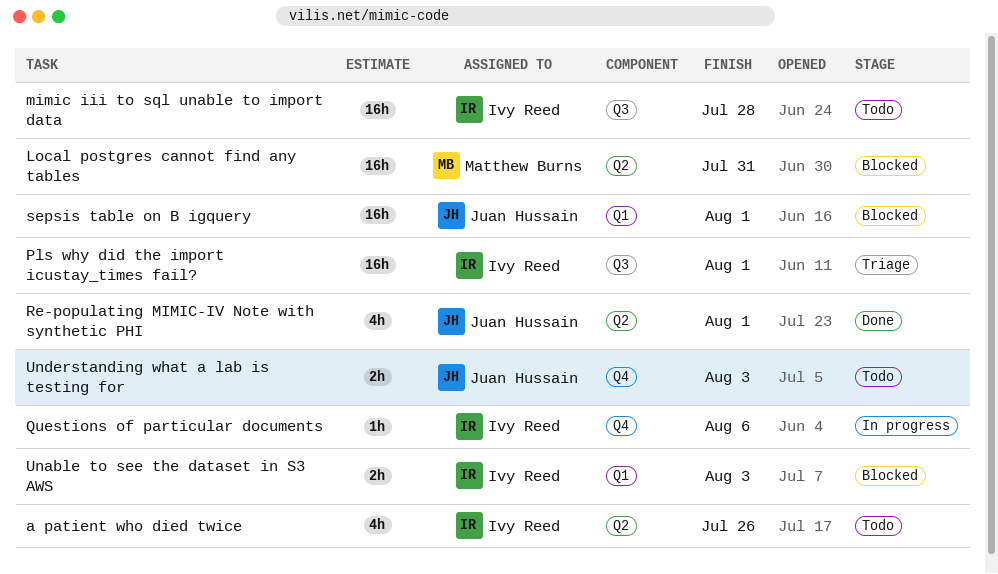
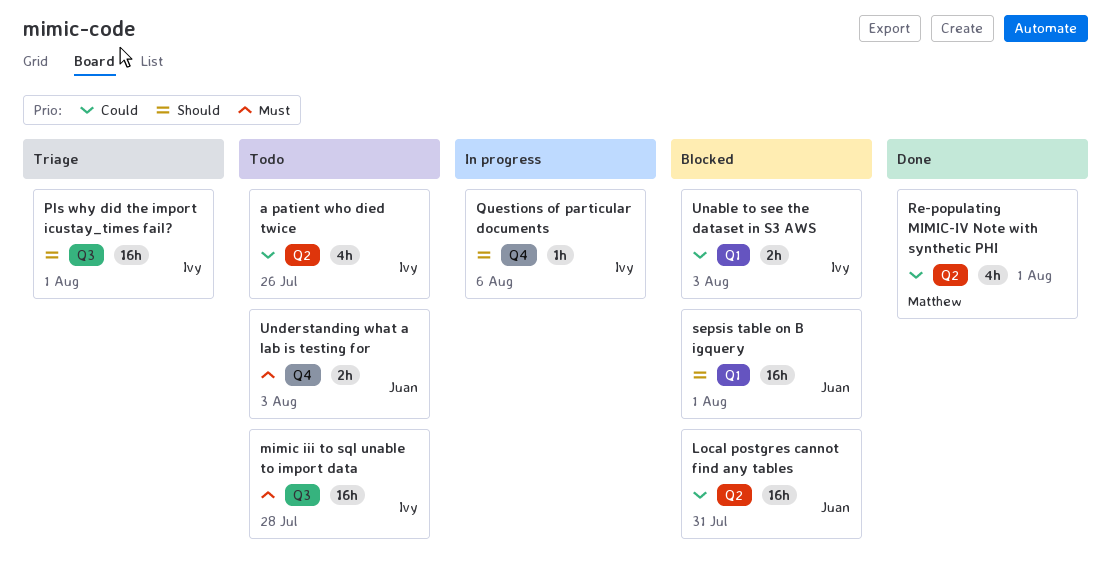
Local postgres cannot find any tables, owner: Matthew Burns -> Juan Hussain
Re-populating MIMIC-IV Note with synthetic PHI, owner: Juan Hussain -> Matthew Burns

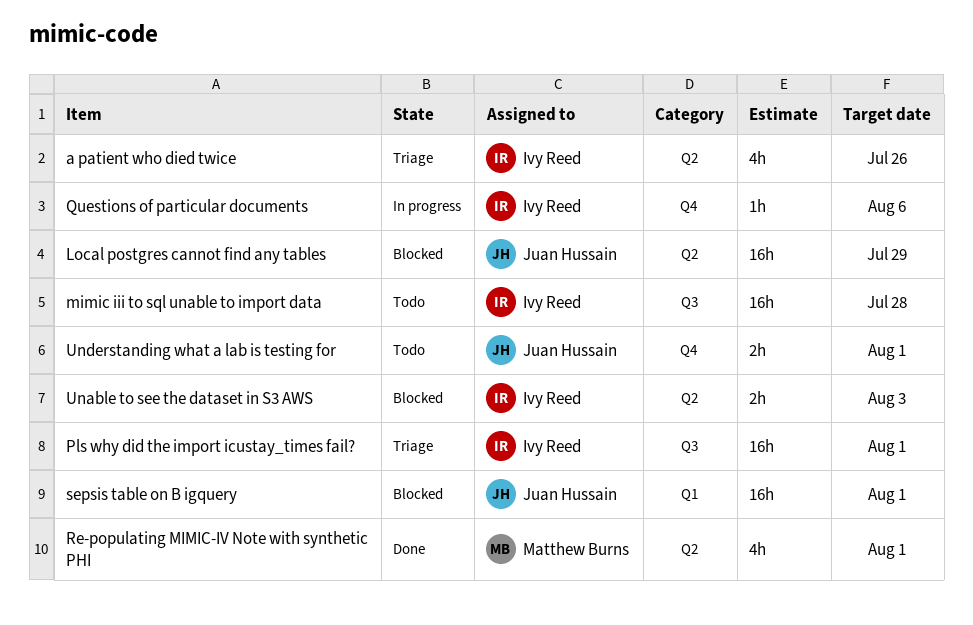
a patient who died twice, status: Todo -> Triage
Local postgres cannot find any tables, due: Jul 31 -> Jul 29
Unable to see the dataset in S3 AWS, label: Q1 -> Q2
Understanding what a lab is testing for, due: Aug 3 -> Aug 1

